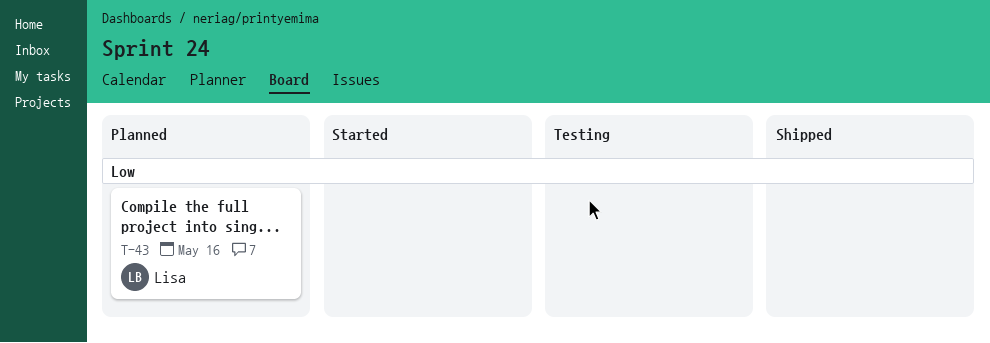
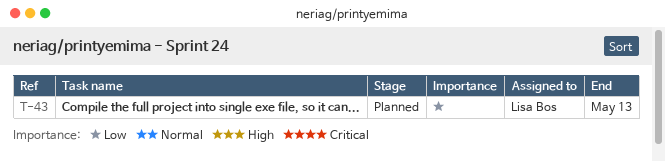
T-43, due: May 16 -> May 13

